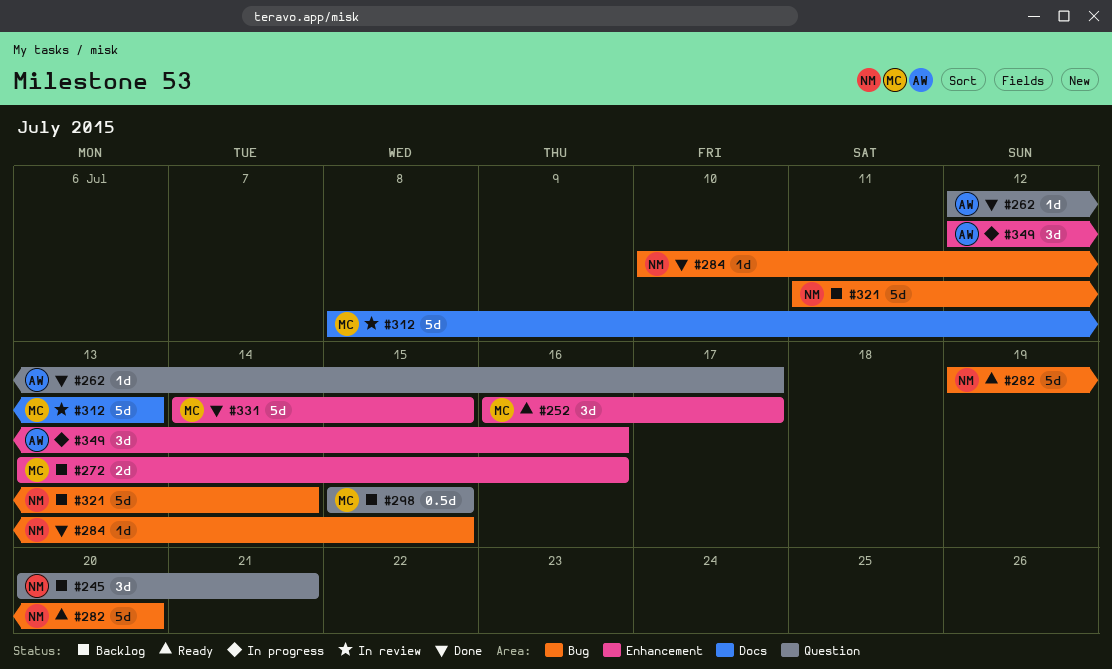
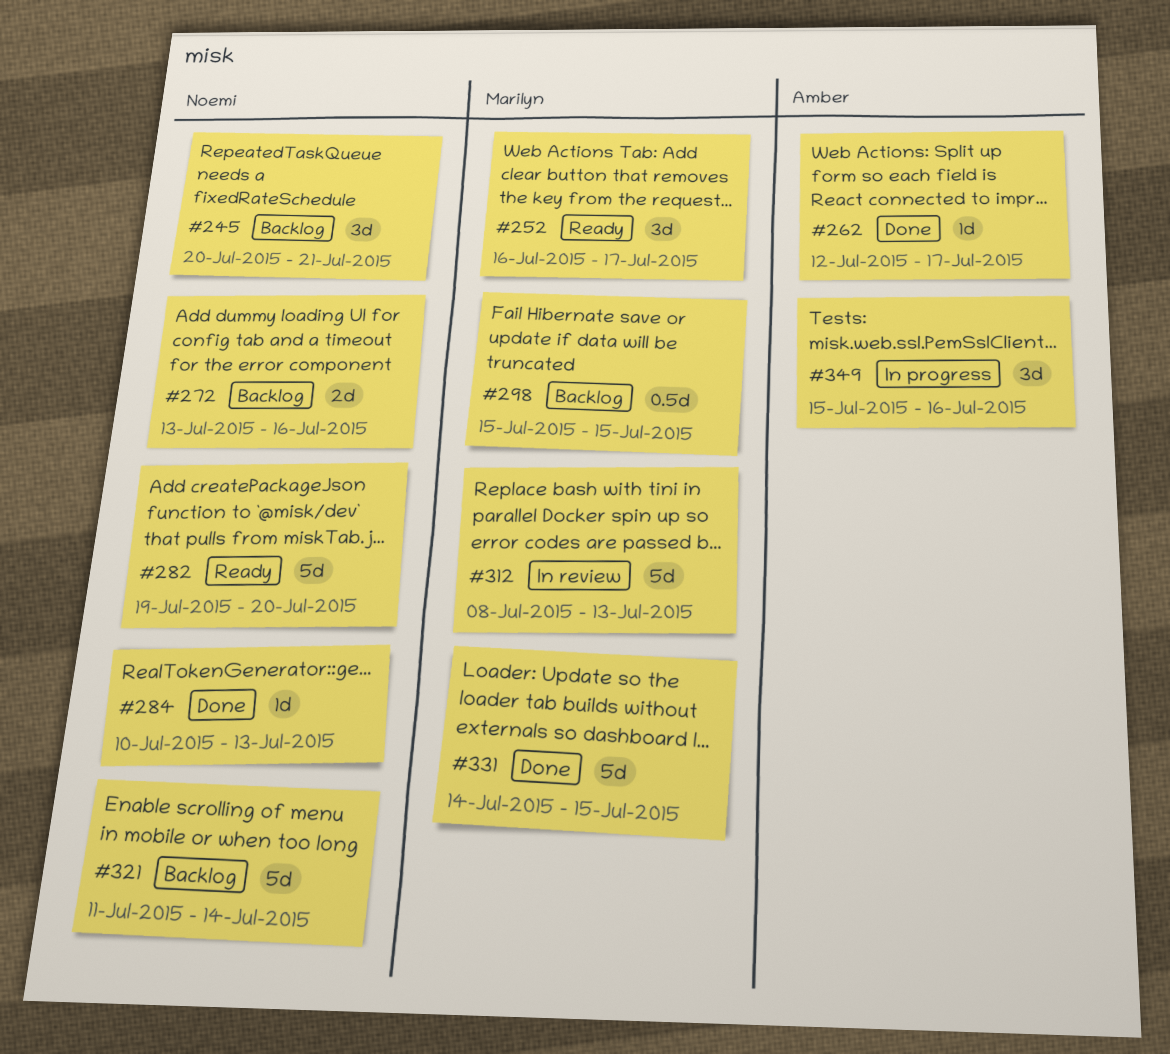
#272, owner: Marilyn -> Noemi
#284, due: Jul 15 -> Jul 13
#349, start: Jul 12 -> Jul 15

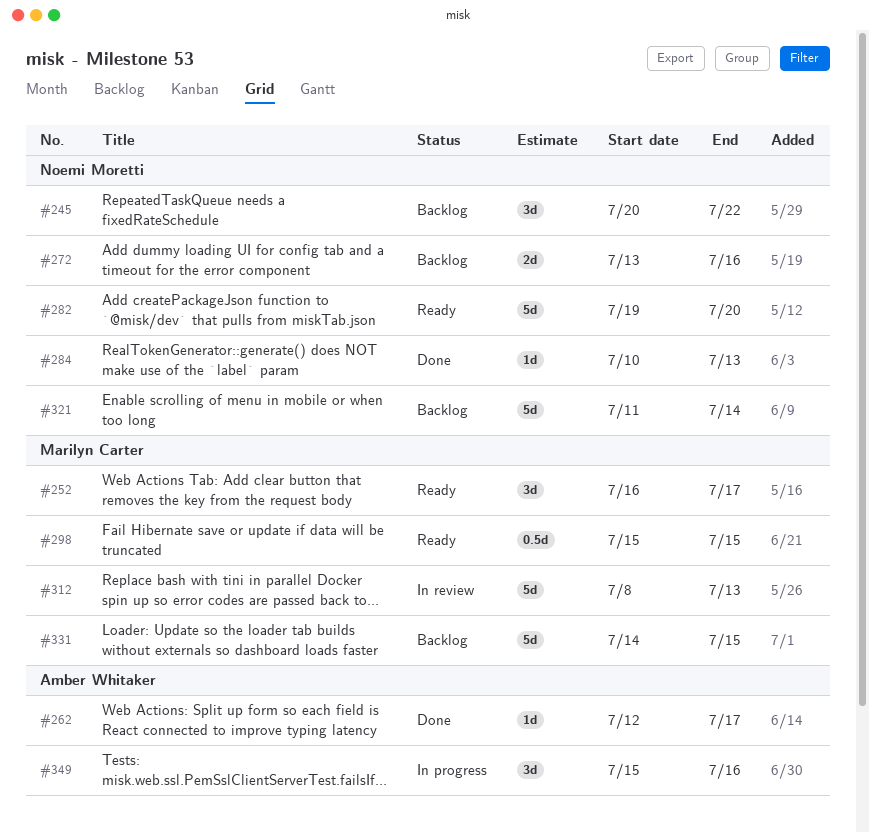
#245, due: Jul 21 -> Jul 22
#298, status: Backlog -> Ready
#331, status: Done -> Backlog

